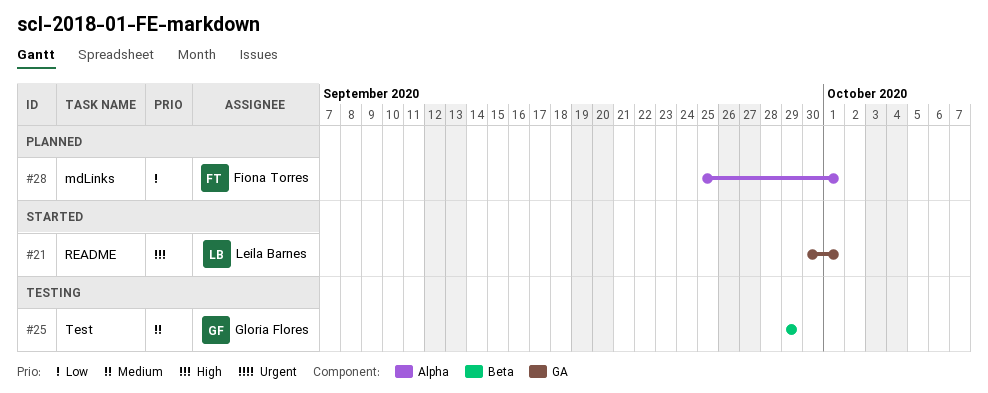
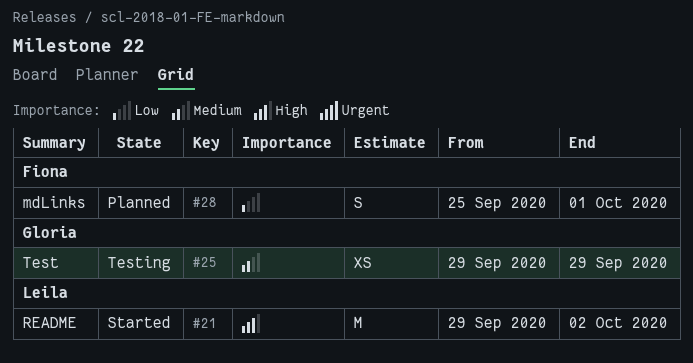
#21, start: Sep 30 -> Sep 29
#21, due: Oct 1 -> Oct 2

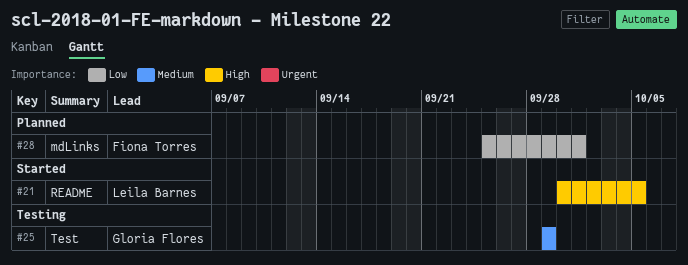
#21, start: Sep 29 -> Sep 30
#21, due: Oct 2 -> Oct 5

